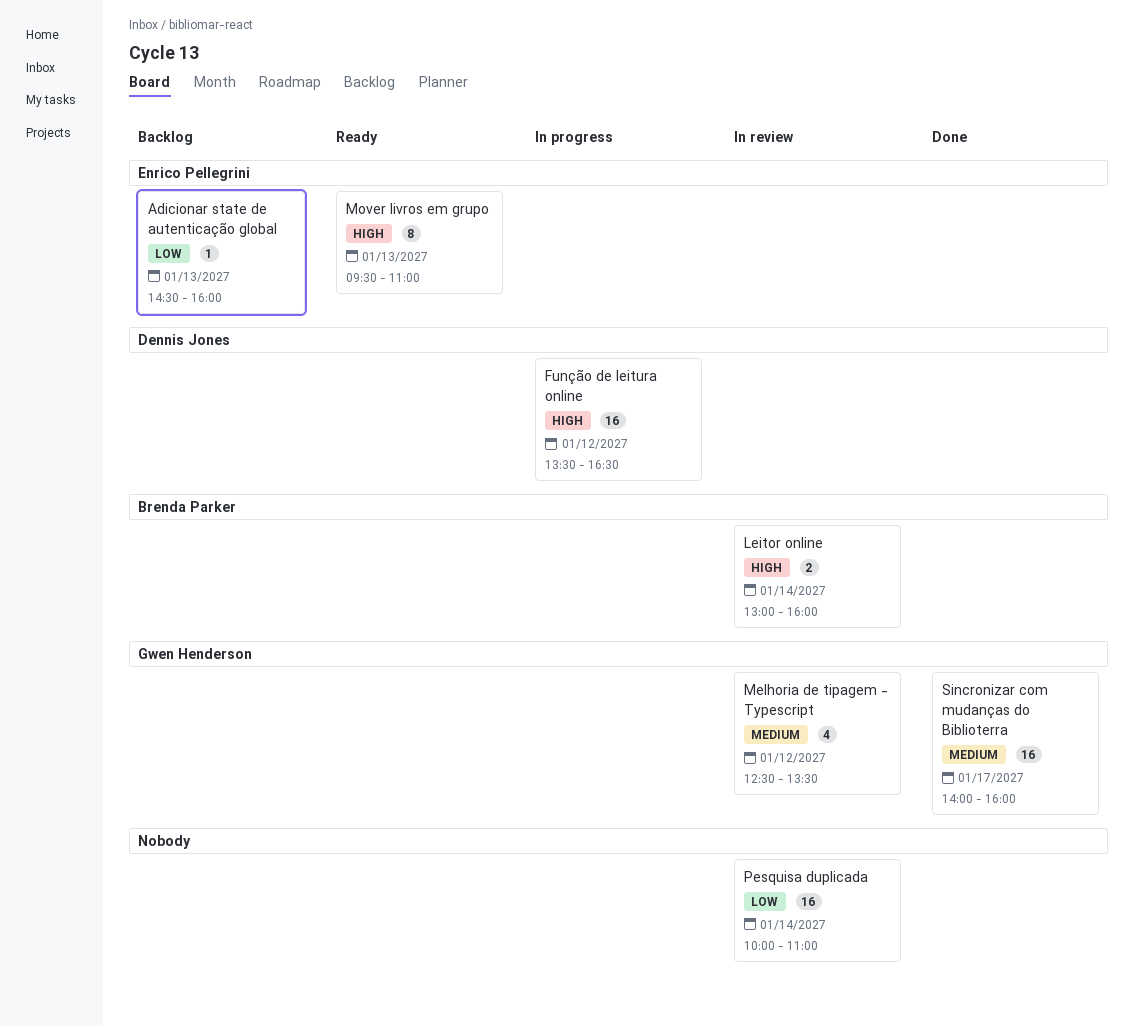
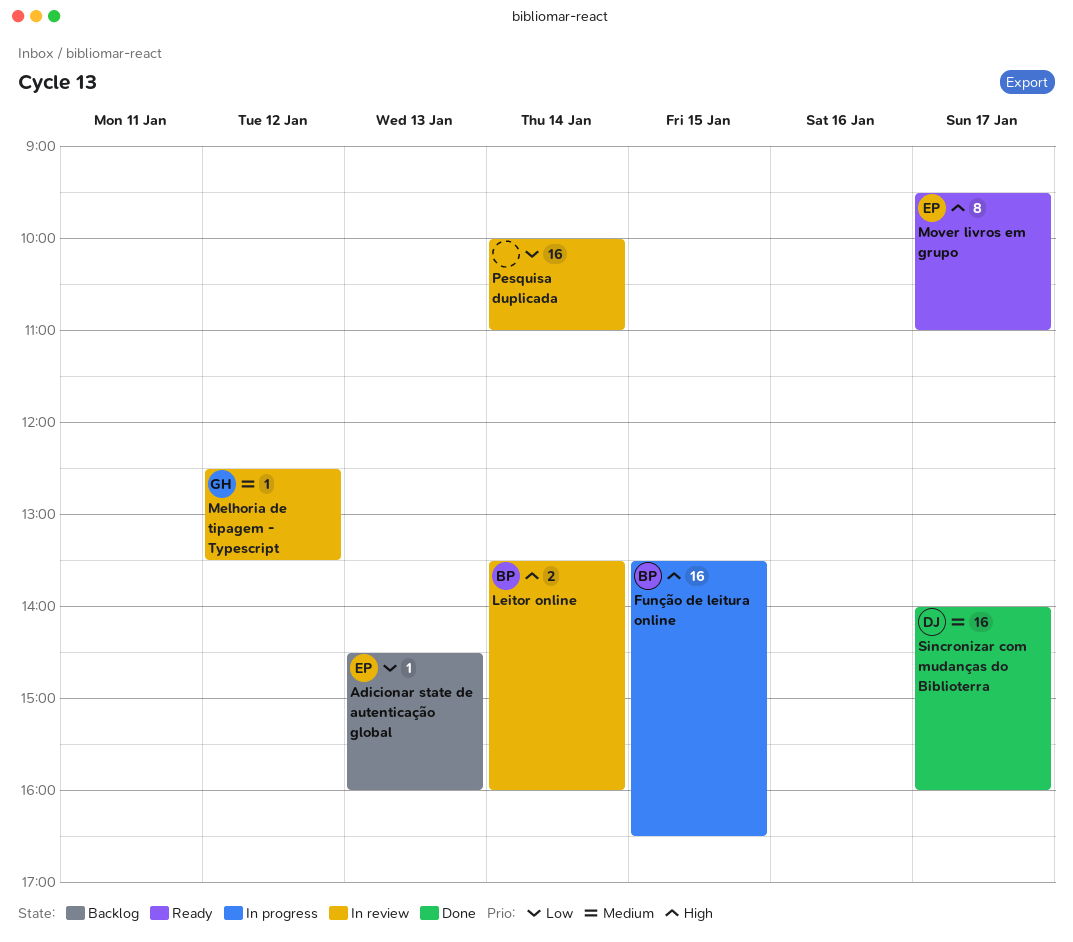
Função de leitura online, owner: Dennis Jones -> Brenda Parker
Função de leitura online, day: Jan 12 -> Jan 15
Leitor online, begins: 13:00 -> 13:30
Melhoria de tipagem - Typescript, estimate: 4 -> 1
Mover livros em grupo, day: Jan 13 -> Jan 17
Sincronizar com mudanças do Biblioterra, owner: Gwen Henderson -> Dennis Jones

